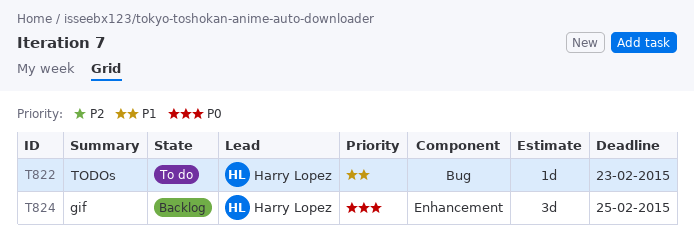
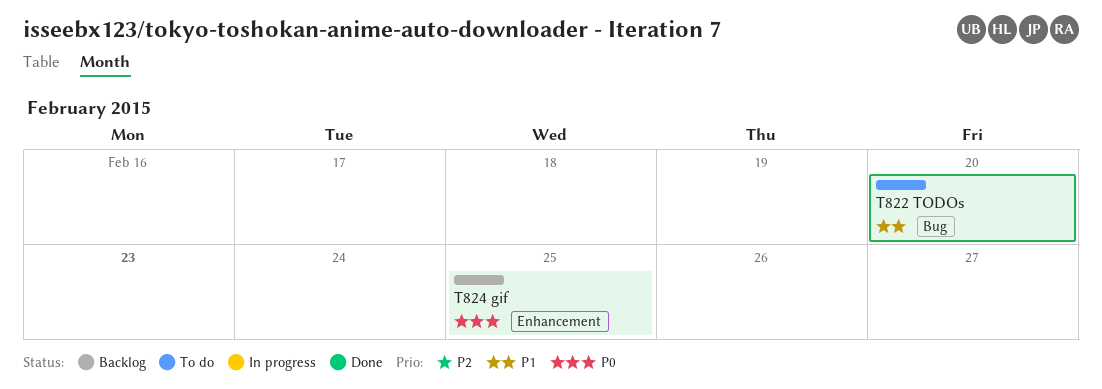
T822, due: Feb 23 -> Feb 20

